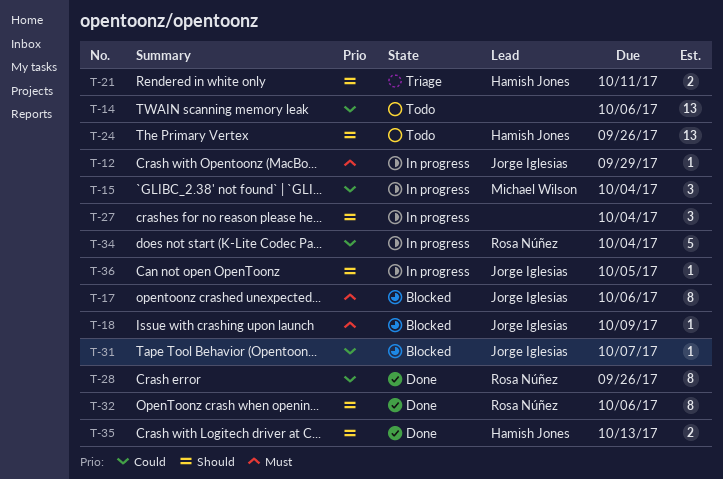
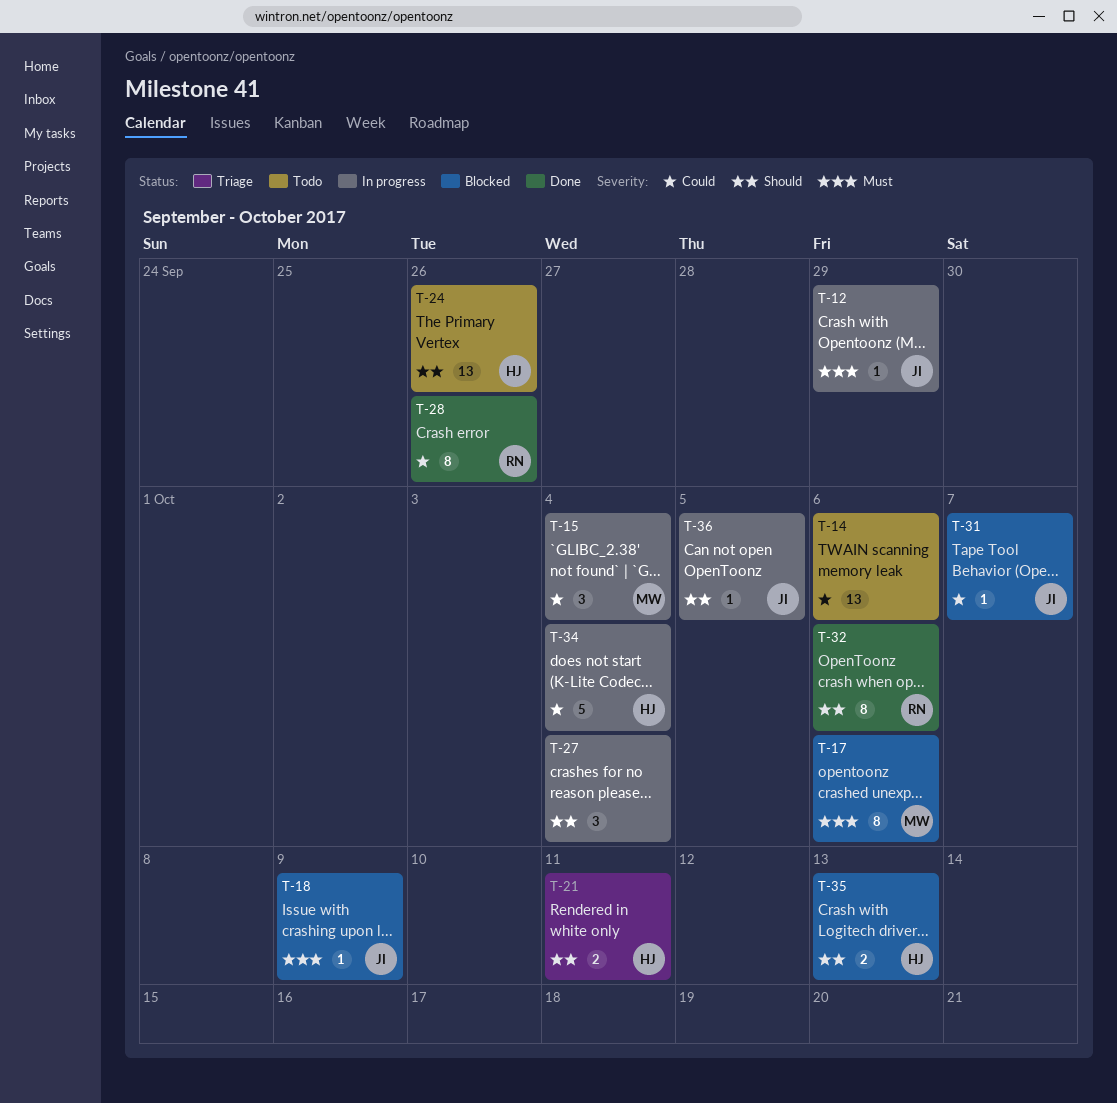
T-17, owner: Jorge Iglesias -> Michael Wilson
T-34, owner: Rosa Núñez -> Hamish Jones
T-35, status: Done -> Blocked

